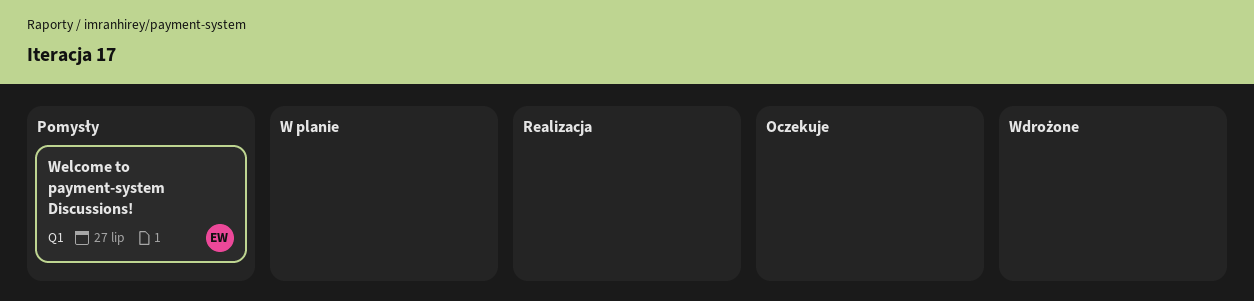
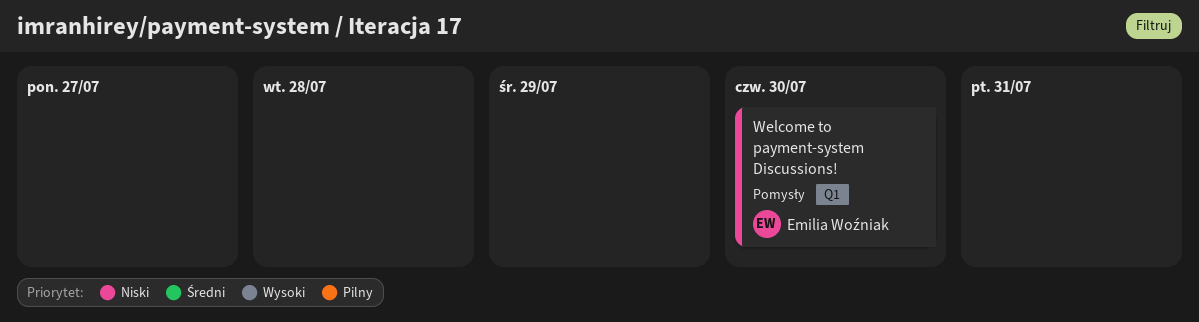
Welcome to payment-system Discussions!, due: Jul 27 -> Jul 30

